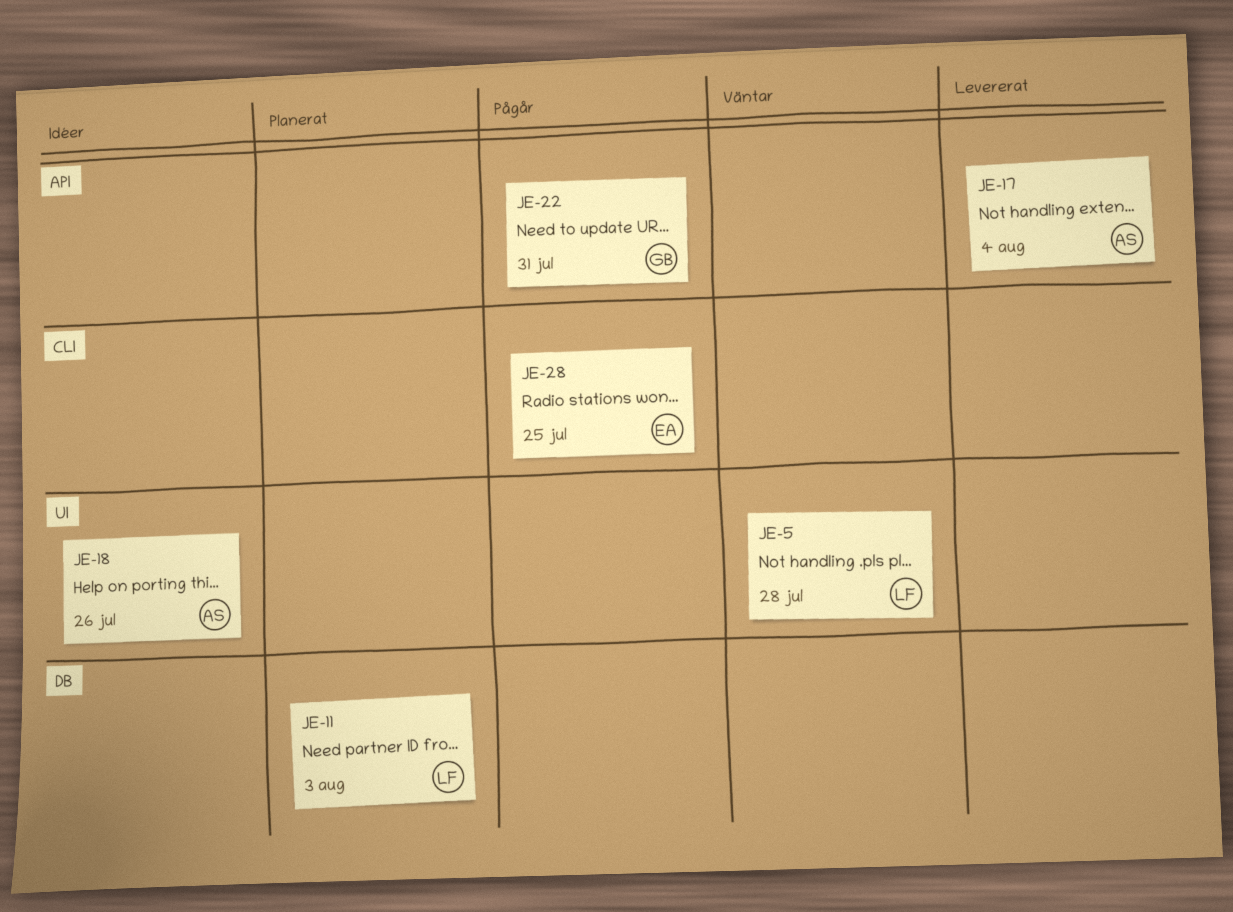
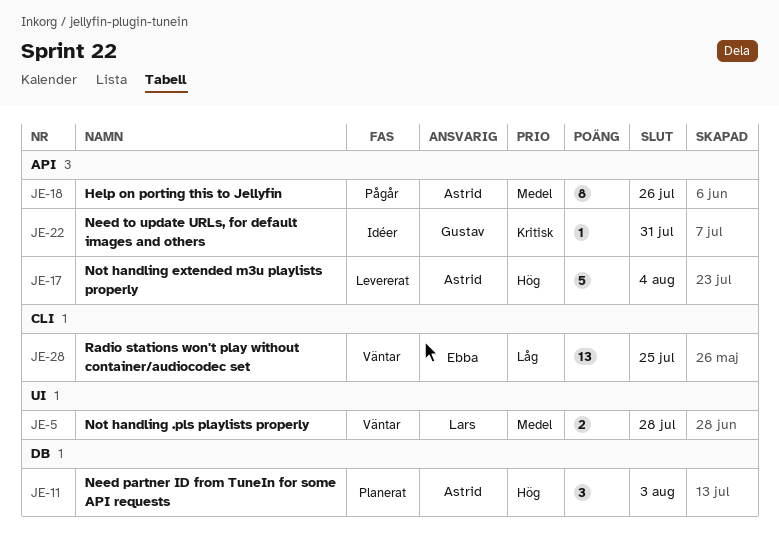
JE-11, owner: Lars -> Astrid
JE-18, status: Idéer -> Pågår
JE-18, label: UI -> API
JE-22, status: Pågår -> Idéer
JE-28, status: Pågår -> Väntar

